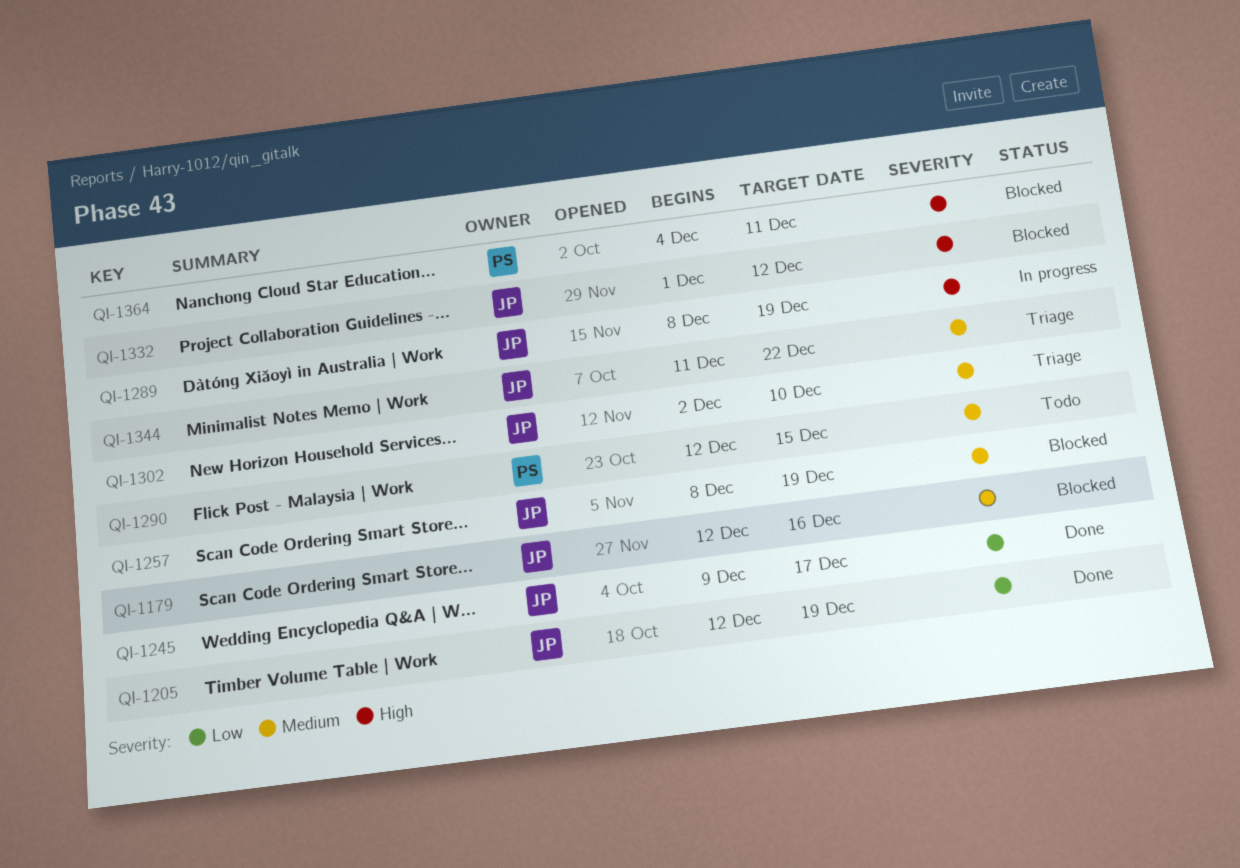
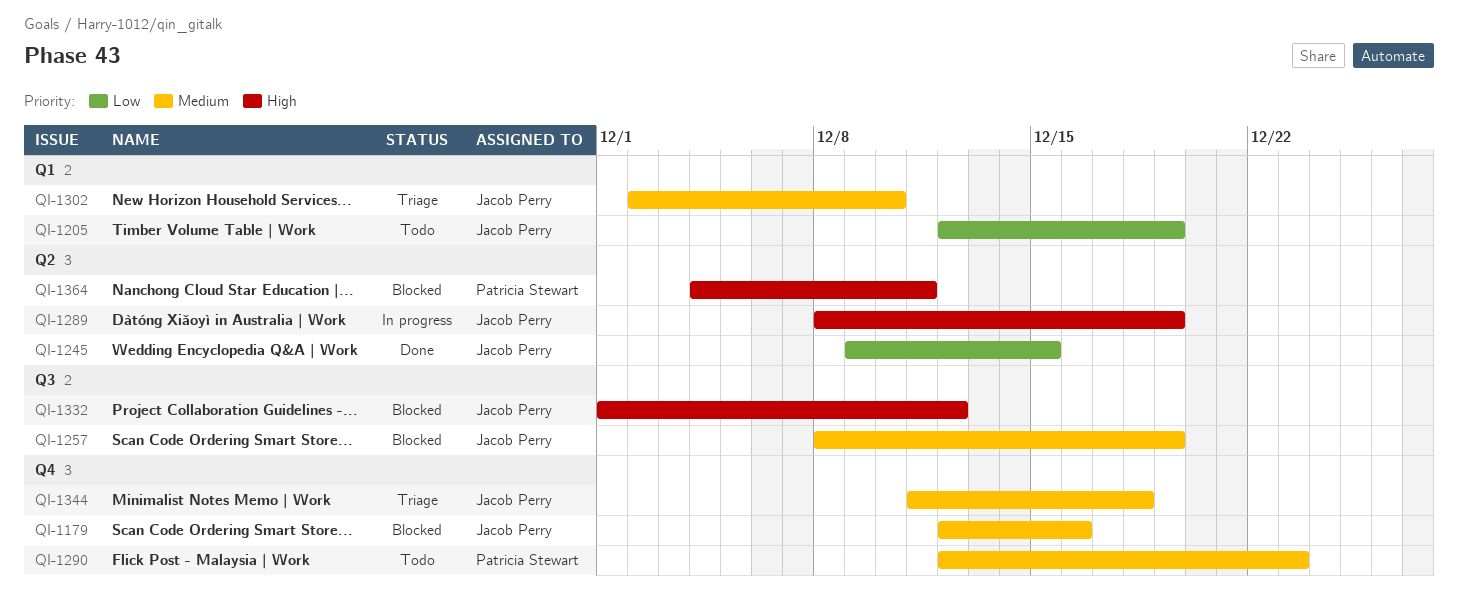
QI-1205, status: Done -> Todo
QI-1245, due: Dec 17 -> Dec 15
QI-1290, due: Dec 15 -> Dec 23
QI-1344, due: Dec 22 -> Dec 18

